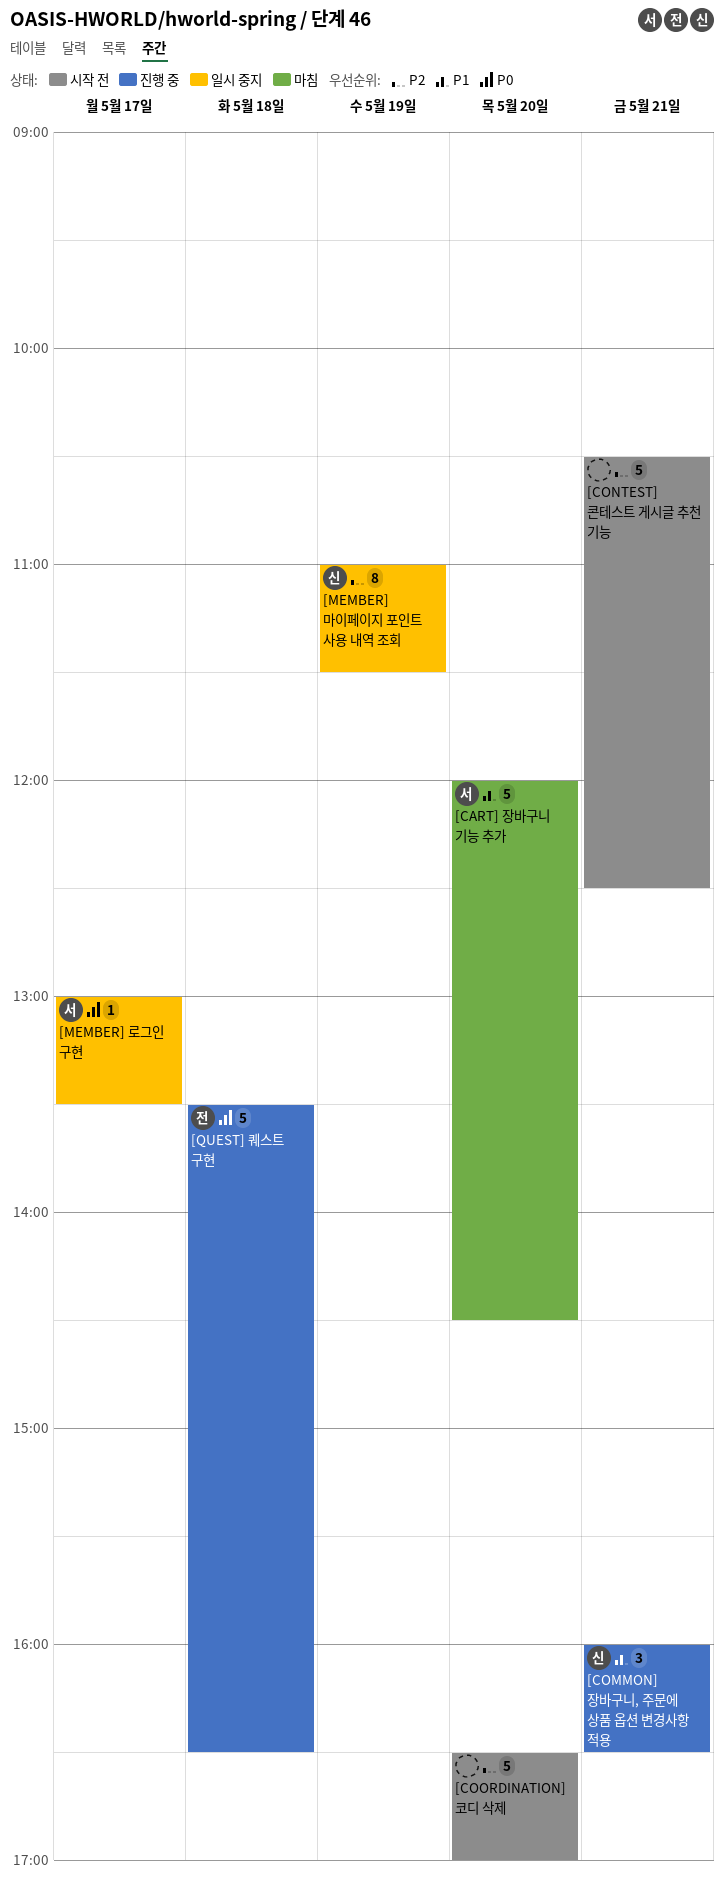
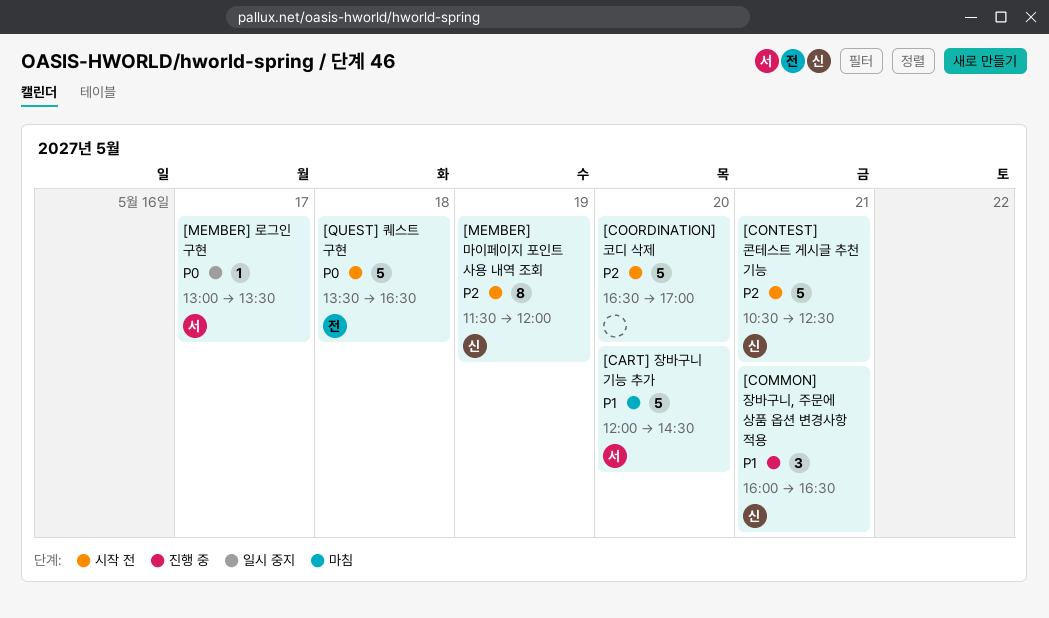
[CONTEST] 콘테스트 게시글 추천 기능, owner: none -> 신
[MEMBER] 마이페이지 포인트 사용 내역 조회, status: 일시 중지 -> 시작 전
[MEMBER] 마이페이지 포인트 사용 내역 조회, begins: 11:00 -> 11:30
[MEMBER] 마이페이지 포인트 사용 내역 조회, ends: 11:30 -> 12:00
[QUEST] 퀘스트 구현, status: 진행 중 -> 시작 전

